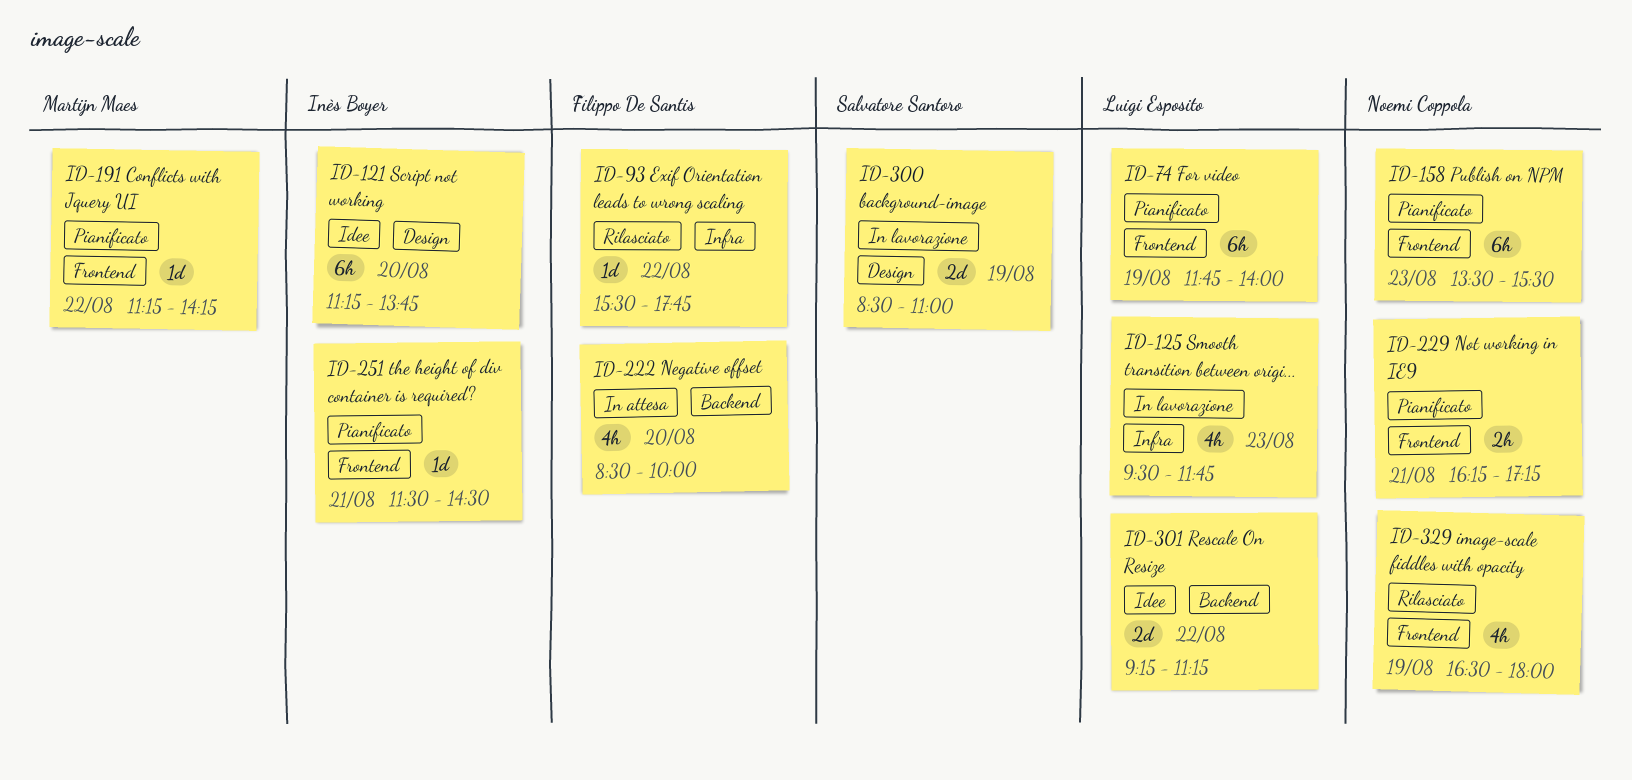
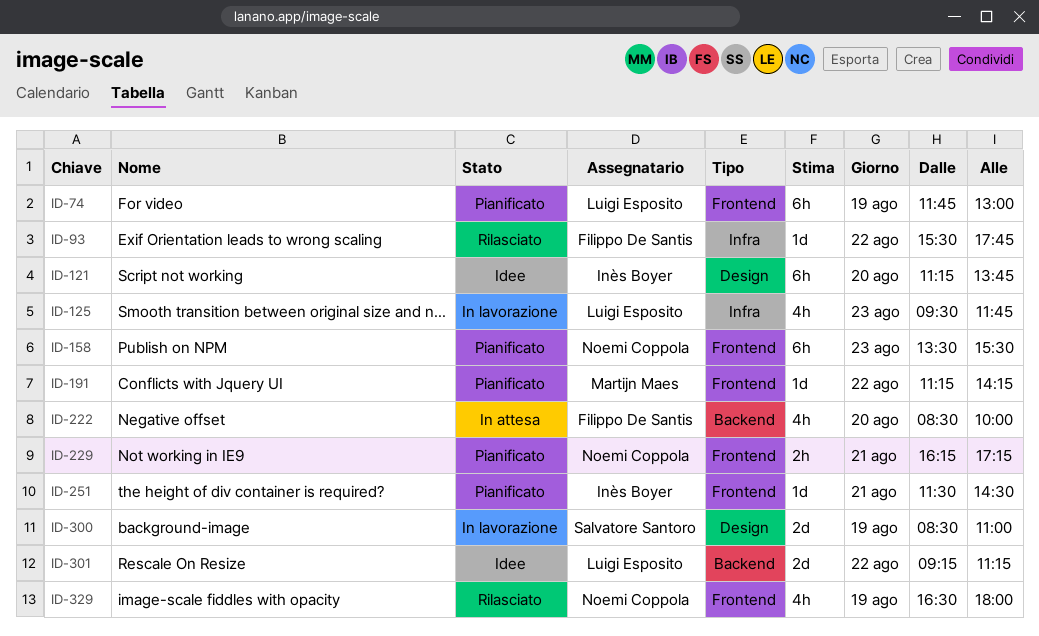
ID-74, ends: 14:00 -> 13:00

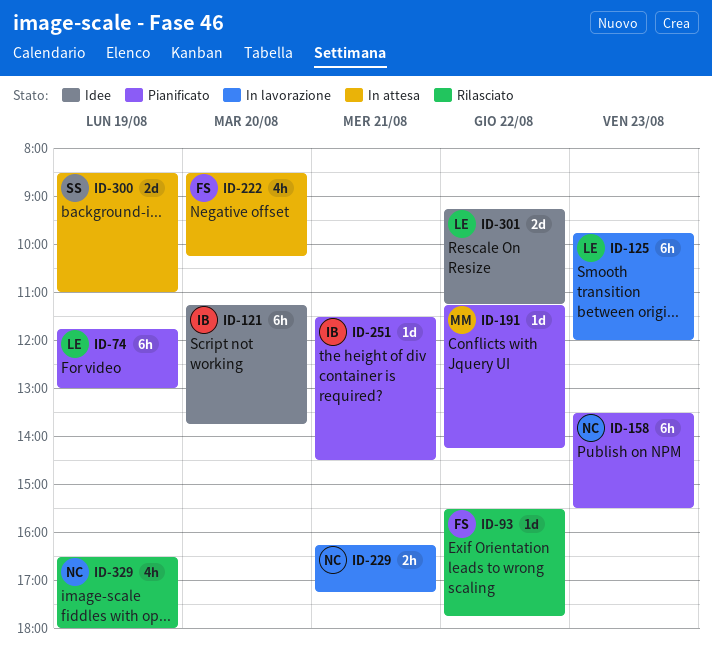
ID-125, estimate: 4h -> 6h
ID-125, begins: 09:30 -> 09:45
ID-125, ends: 11:45 -> 12:00
ID-222, ends: 10:00 -> 10:15
ID-229, status: Pianificato -> In lavorazione
ID-300, status: In lavorazione -> In attesa

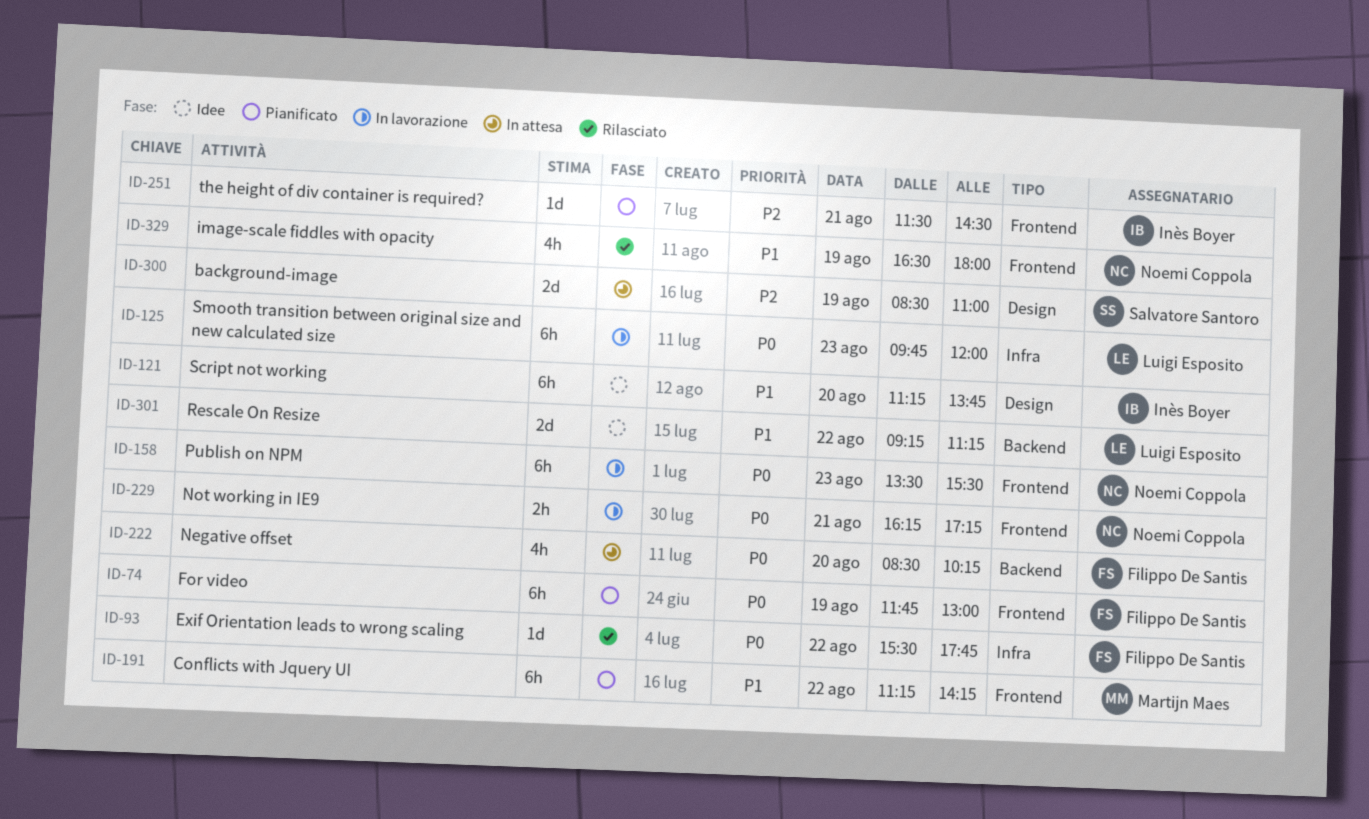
ID-74, owner: Luigi Esposito -> Filippo De Santis
ID-158, status: Pianificato -> In lavorazione
ID-191, estimate: 1d -> 6h

